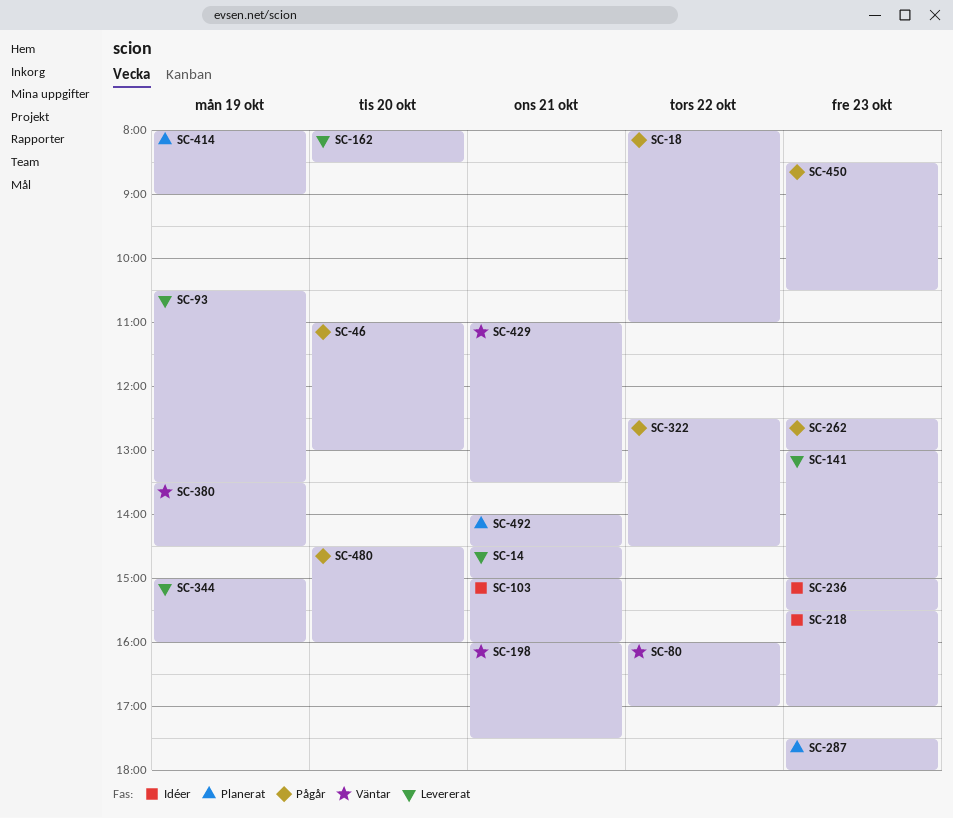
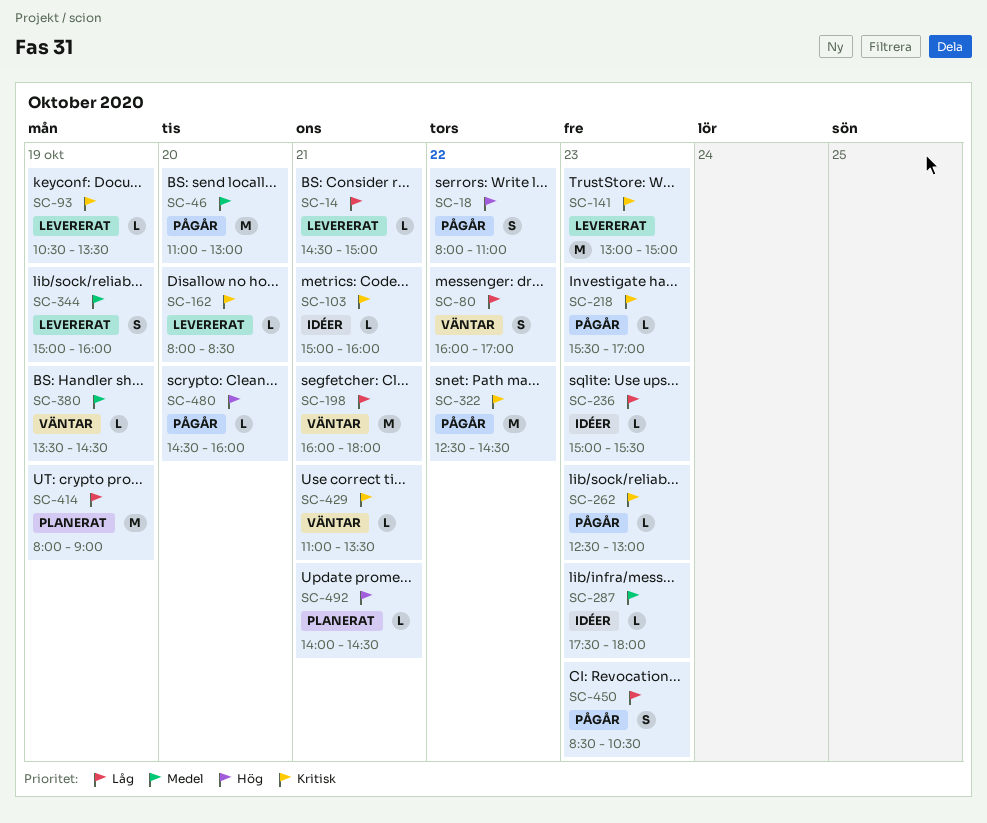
SC-198, ends: 17:30 -> 18:00
SC-218, status: Idéer -> Pågår
SC-287, status: Planerat -> Idéer

